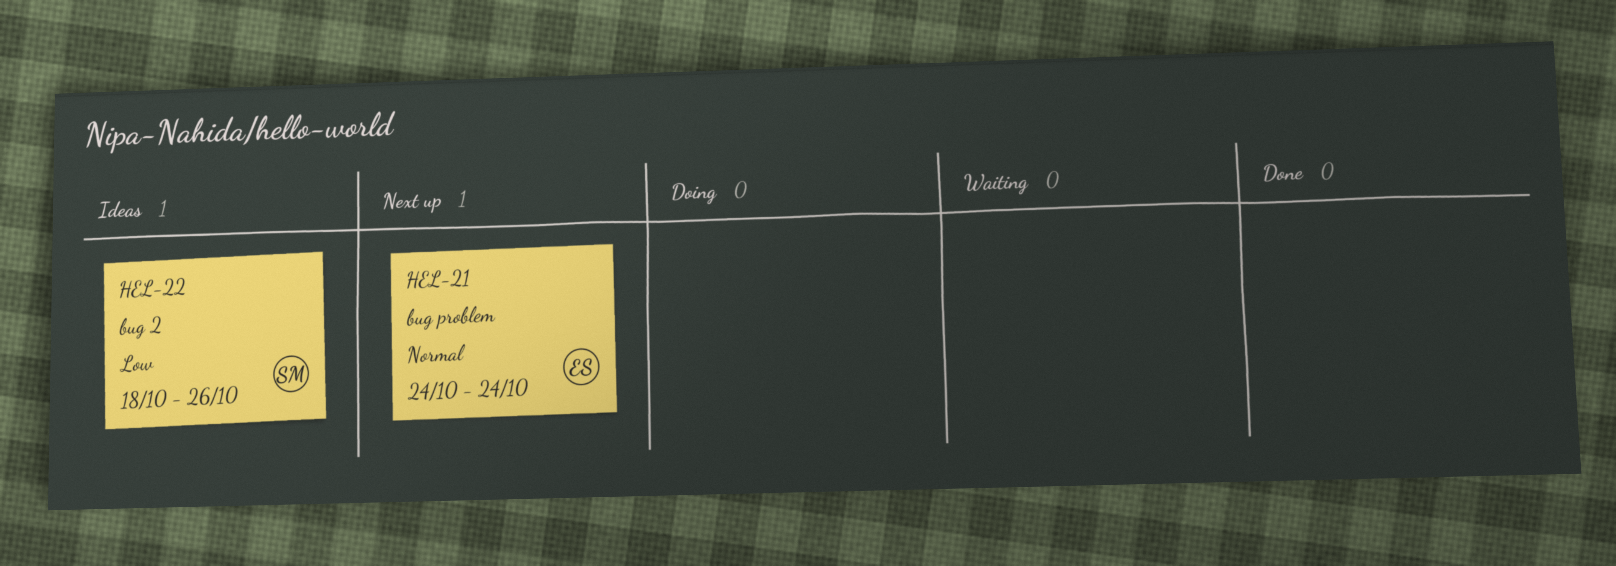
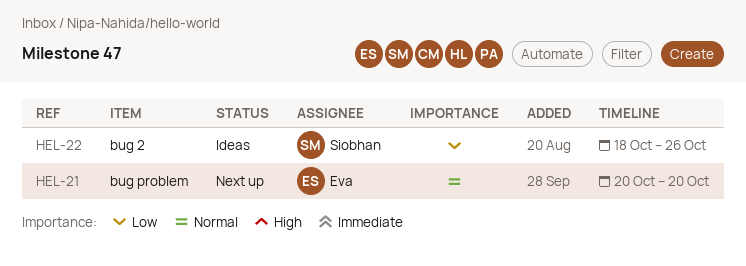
HEL-21, start: Oct 24 -> Oct 20
HEL-21, due: Oct 24 -> Oct 20

